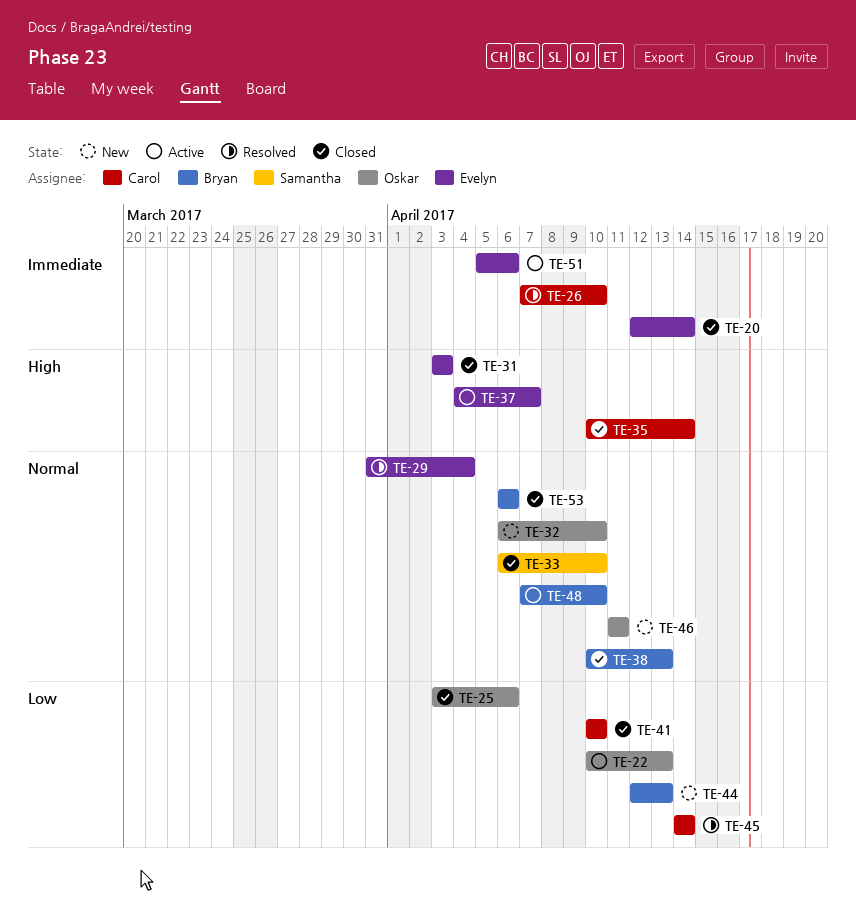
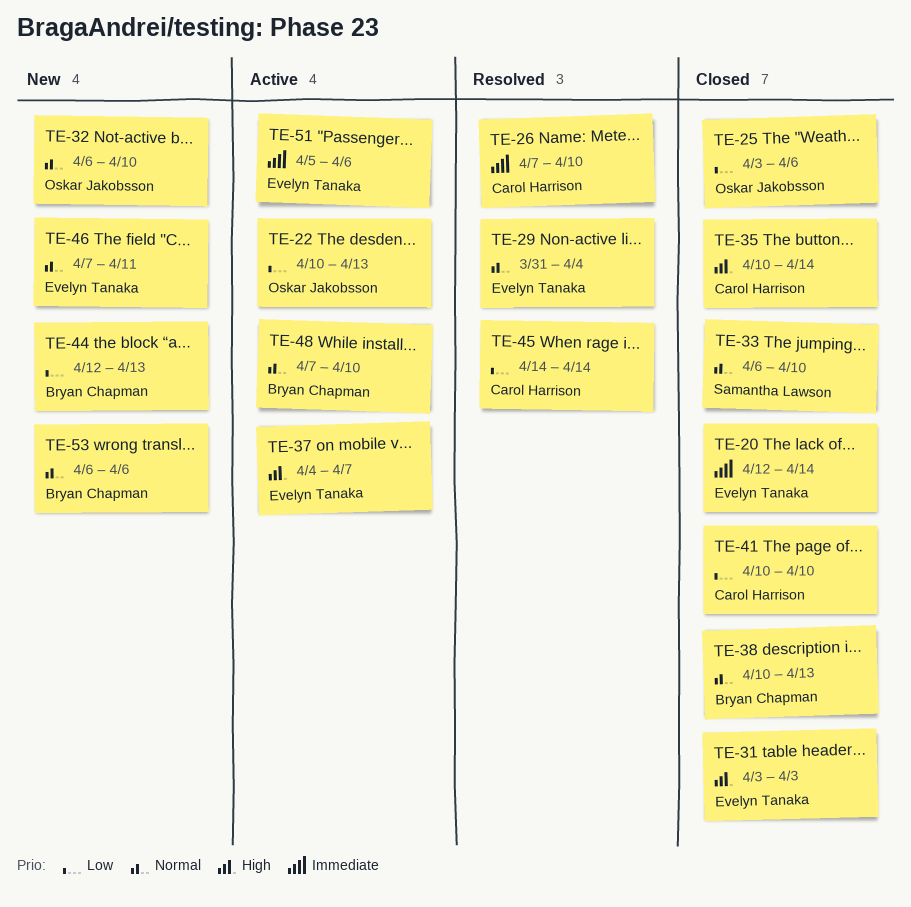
TE-46, owner: Oskar Jakobsson -> Evelyn Tanaka
TE-46, start: Apr 11 -> Apr 7
TE-53, status: Closed -> New

